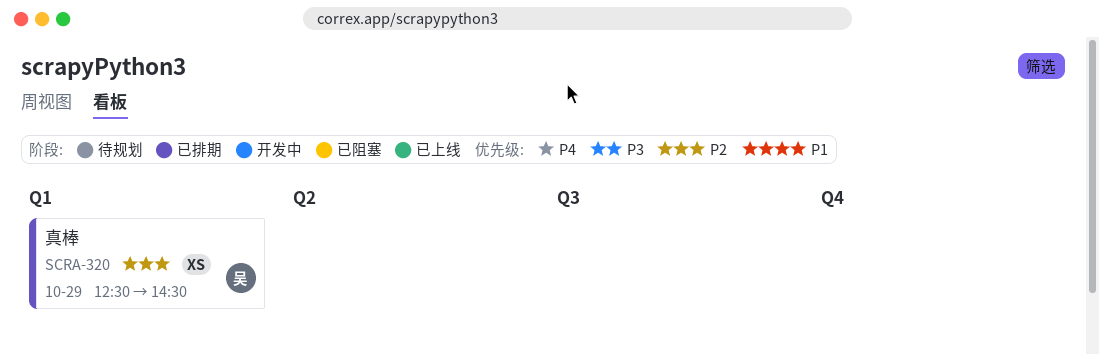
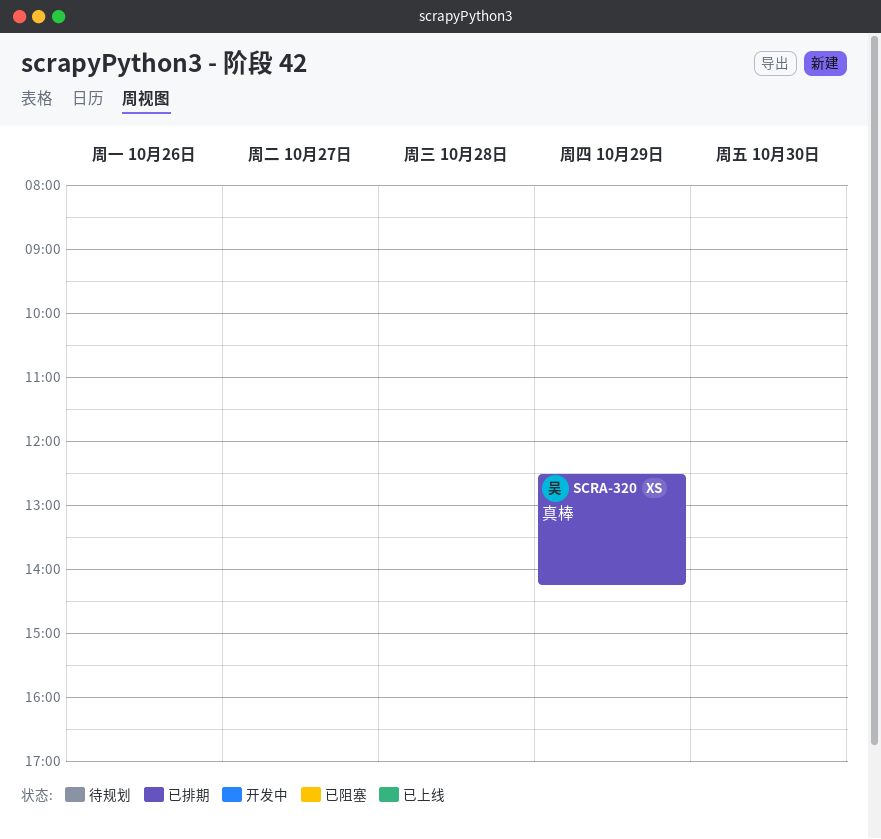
SCRA-320, ends: 14:30 -> 14:15

